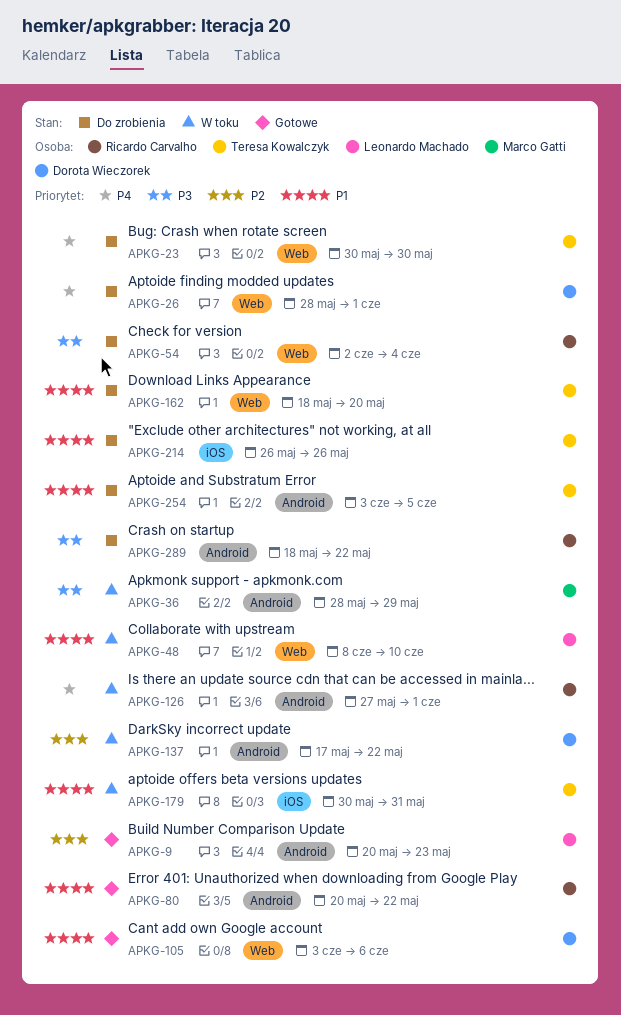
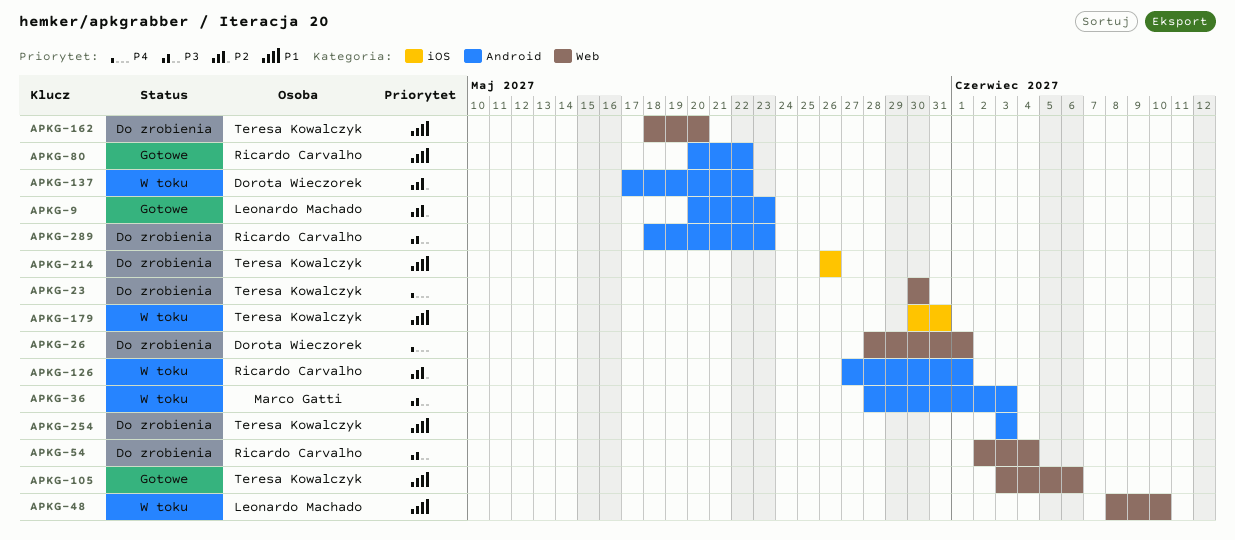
APKG-36, due: May 29 -> Jun 3
APKG-105, owner: Dorota Wieczorek -> Teresa Kowalczyk
APKG-126, priority: P4 -> P2
APKG-254, due: Jun 5 -> Jun 3
APKG-289, due: May 22 -> May 23

